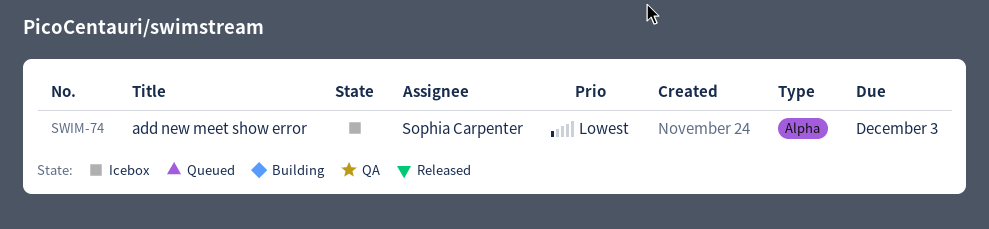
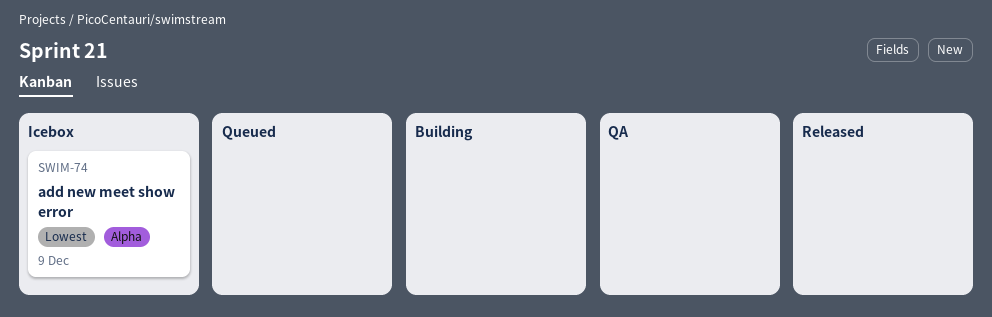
SWIM-74, due: Dec 3 -> Dec 9

